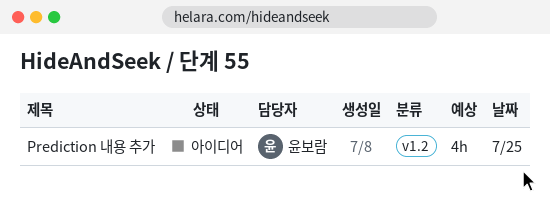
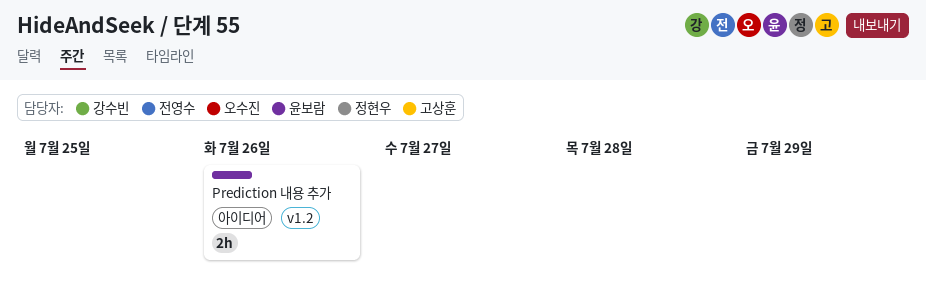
Prediction 내용 추가, estimate: 4h -> 2h
Prediction 내용 추가, day: Jul 25 -> Jul 26

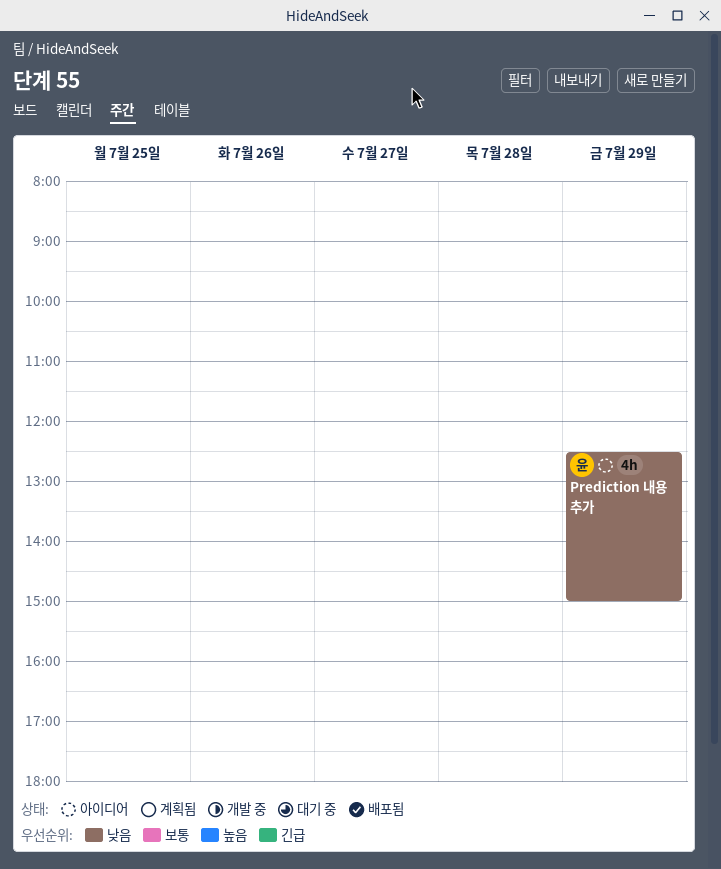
Prediction 내용 추가, estimate: 2h -> 4h
Prediction 내용 추가, day: Jul 26 -> Jul 29

